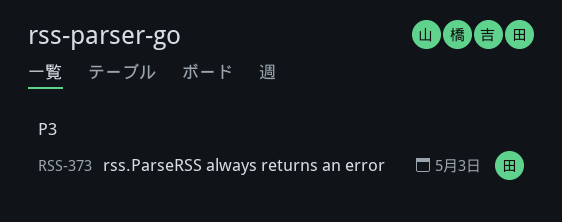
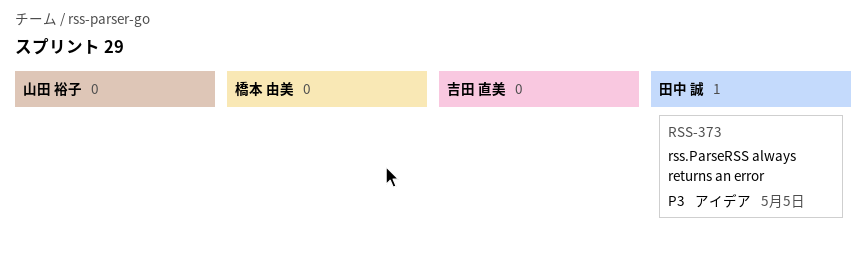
RSS-373, due: May 3 -> May 5

